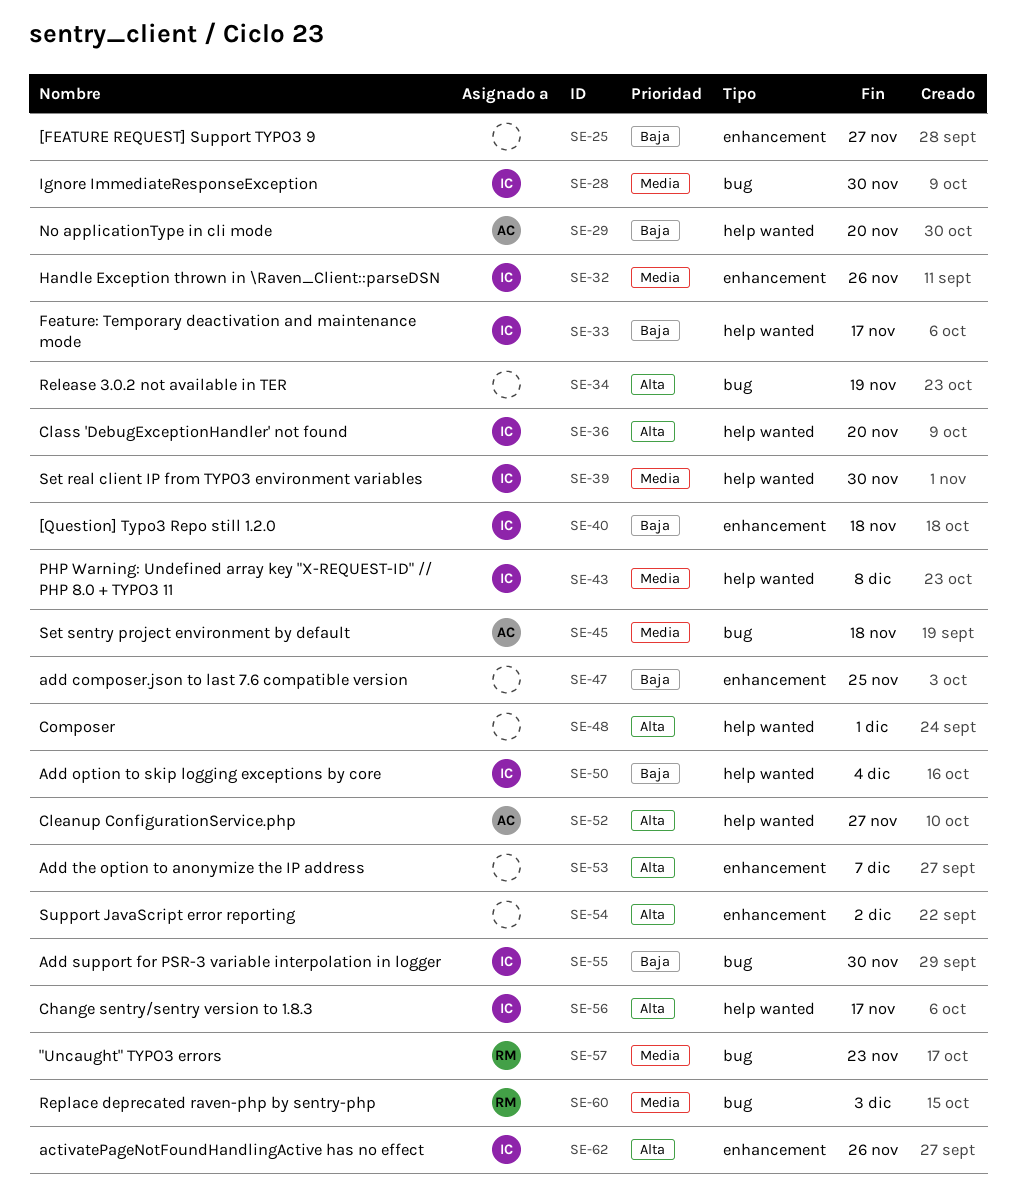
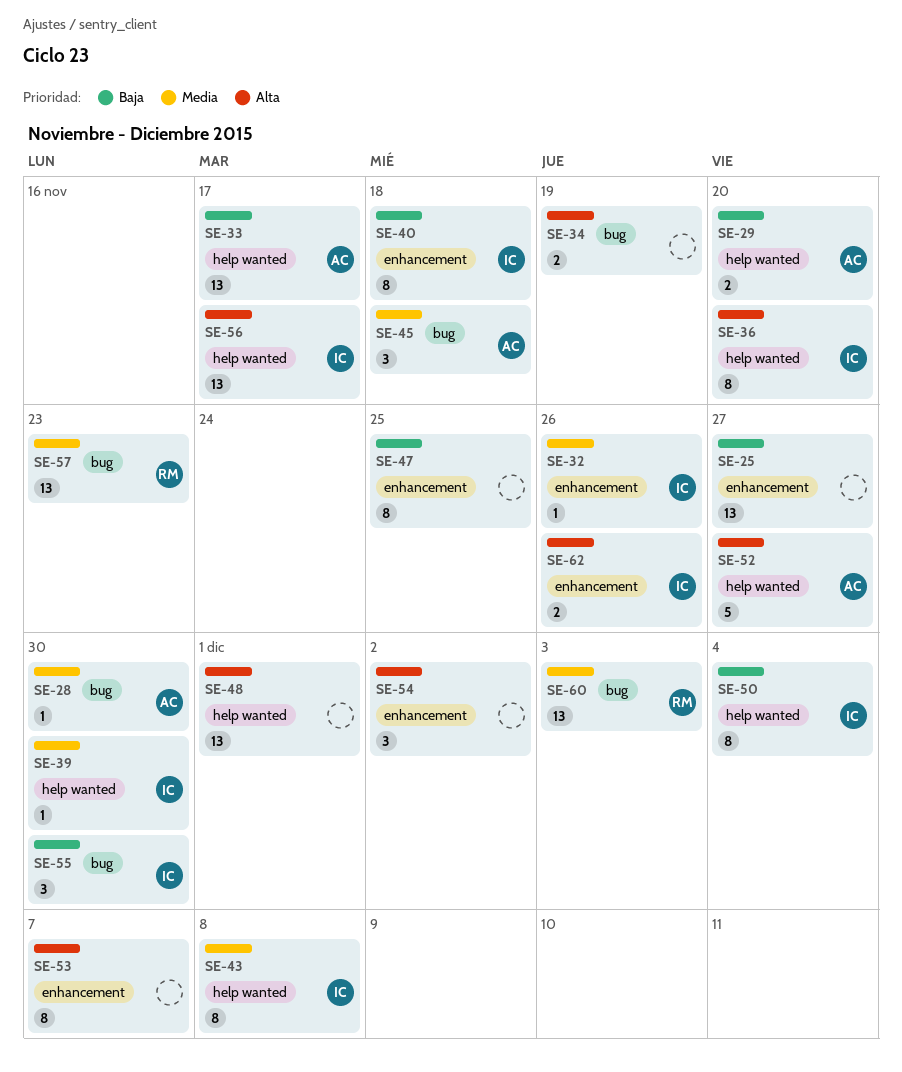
SE-28, owner: IC -> AC
SE-33, owner: IC -> AC

